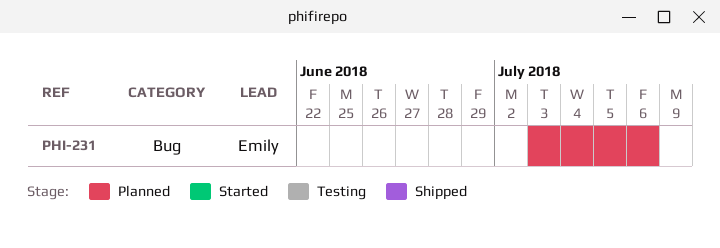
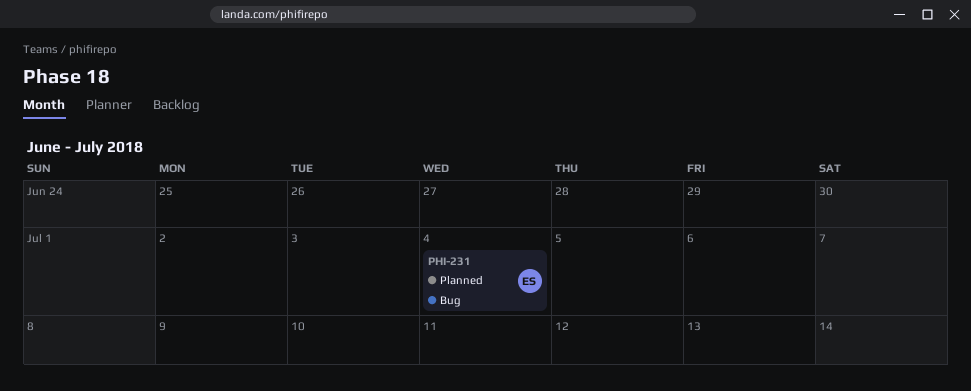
PHI-231, due: Jul 6 -> Jul 4

